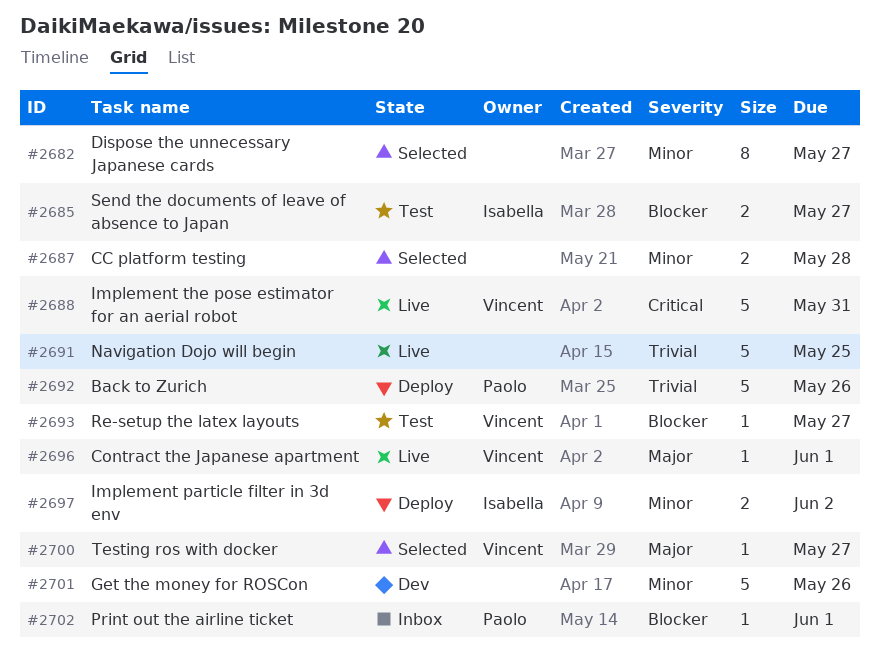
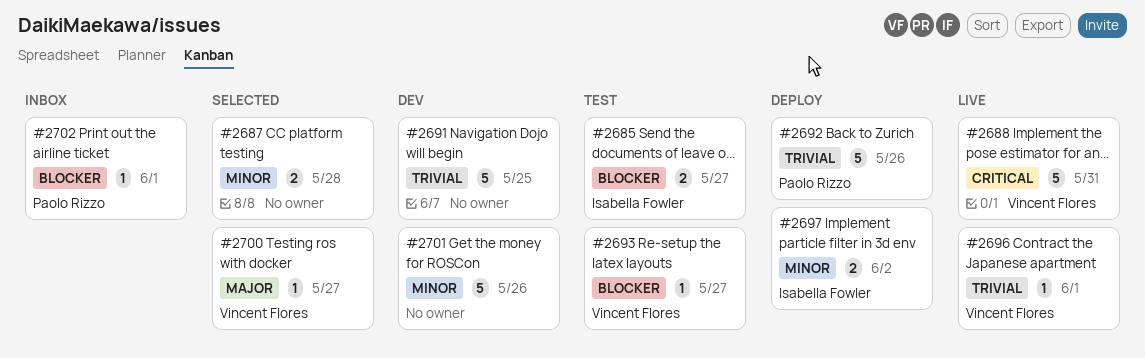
#2682: present -> none
#2691, status: Live -> Dev
#2696, priority: Major -> Trivial

